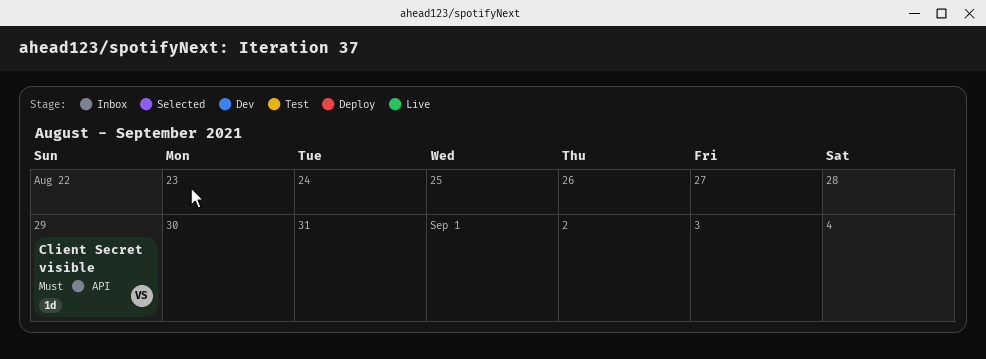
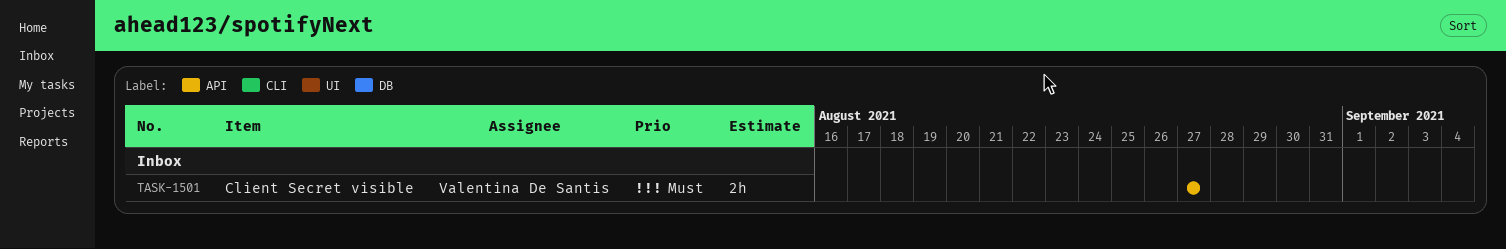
Client Secret visible, estimate: 1d -> 2h
Client Secret visible, due: Aug 29 -> Aug 27

